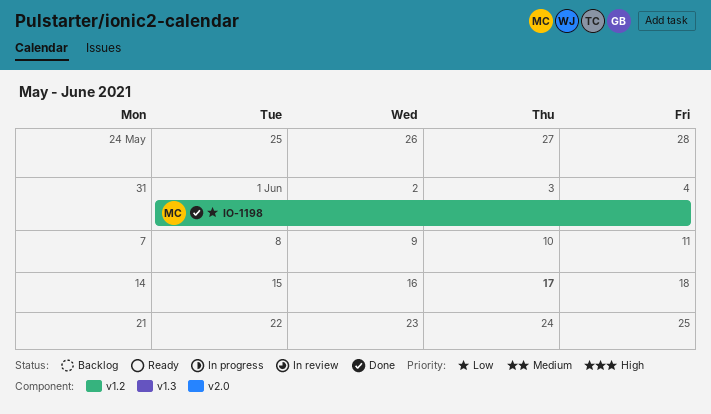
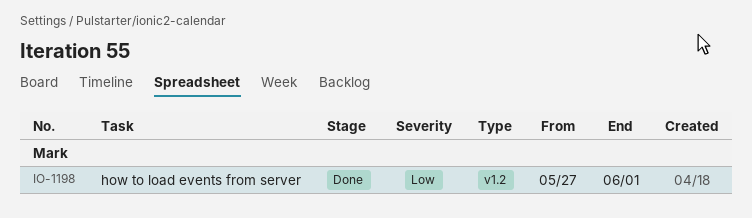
IO-1198, start: Jun 1 -> May 27
IO-1198, due: Jun 4 -> Jun 1

